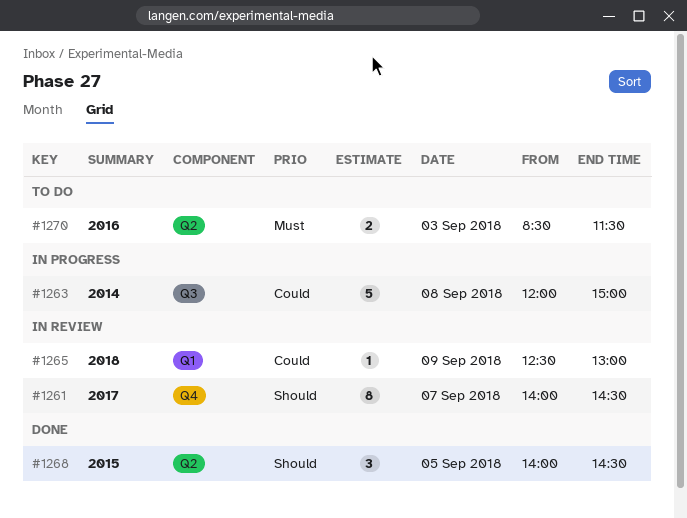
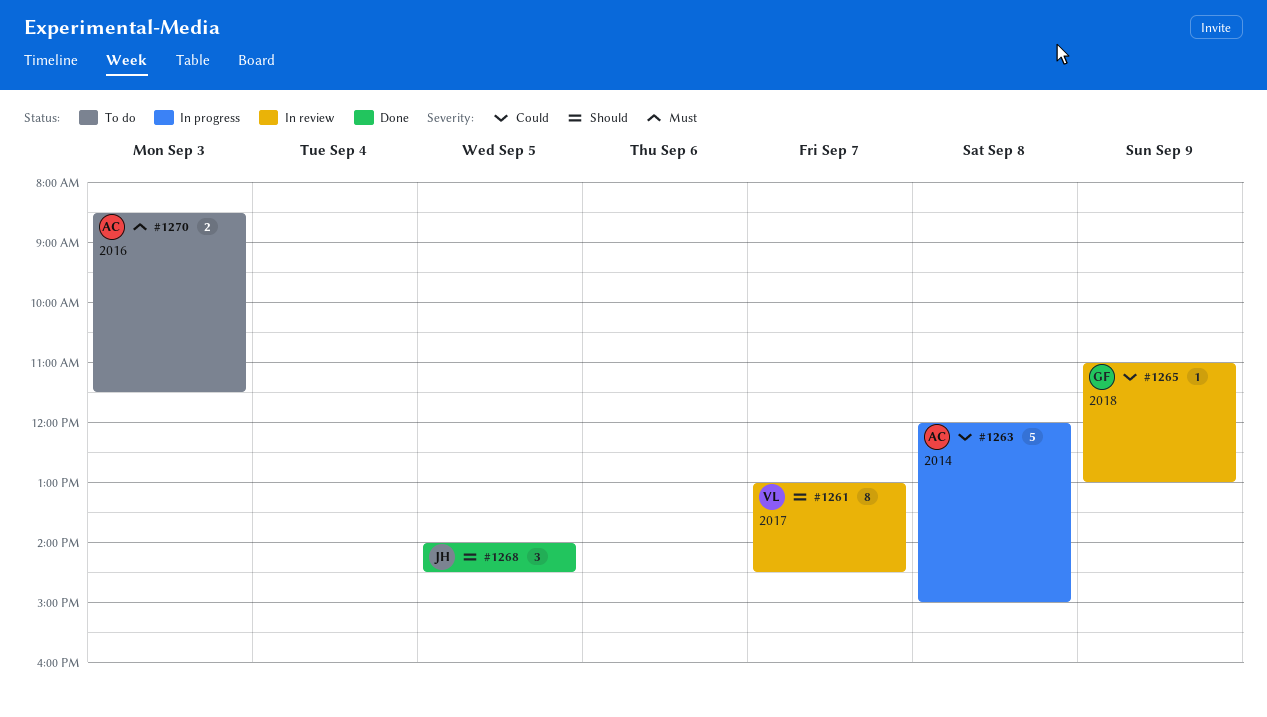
#1261, begins: 14:00 -> 13:00
#1265, begins: 12:30 -> 11:00

